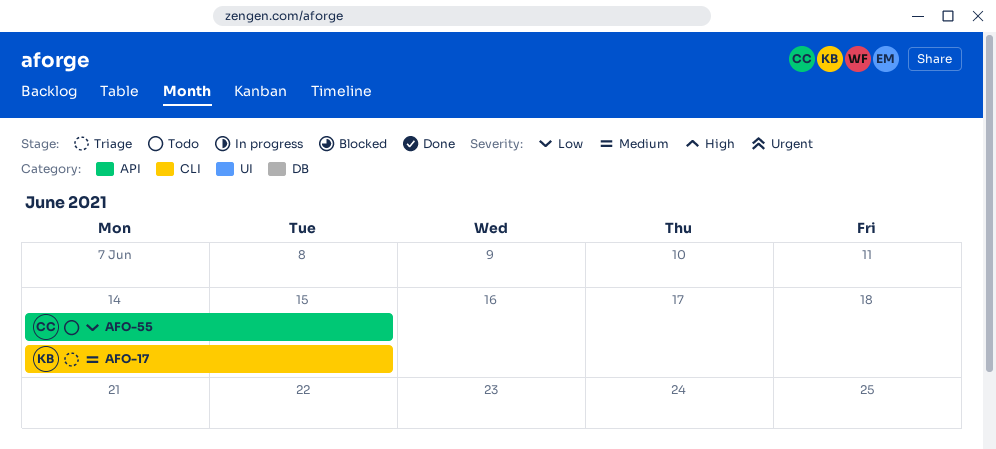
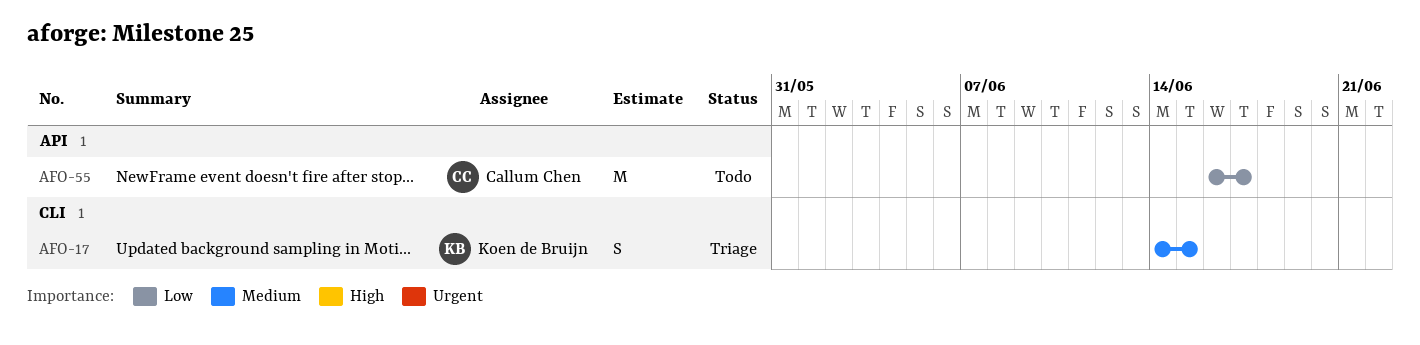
AFO-55, start: Jun 14 -> Jun 16
AFO-55, due: Jun 15 -> Jun 17

